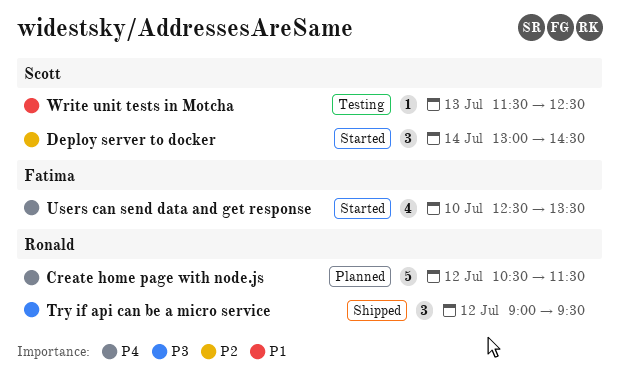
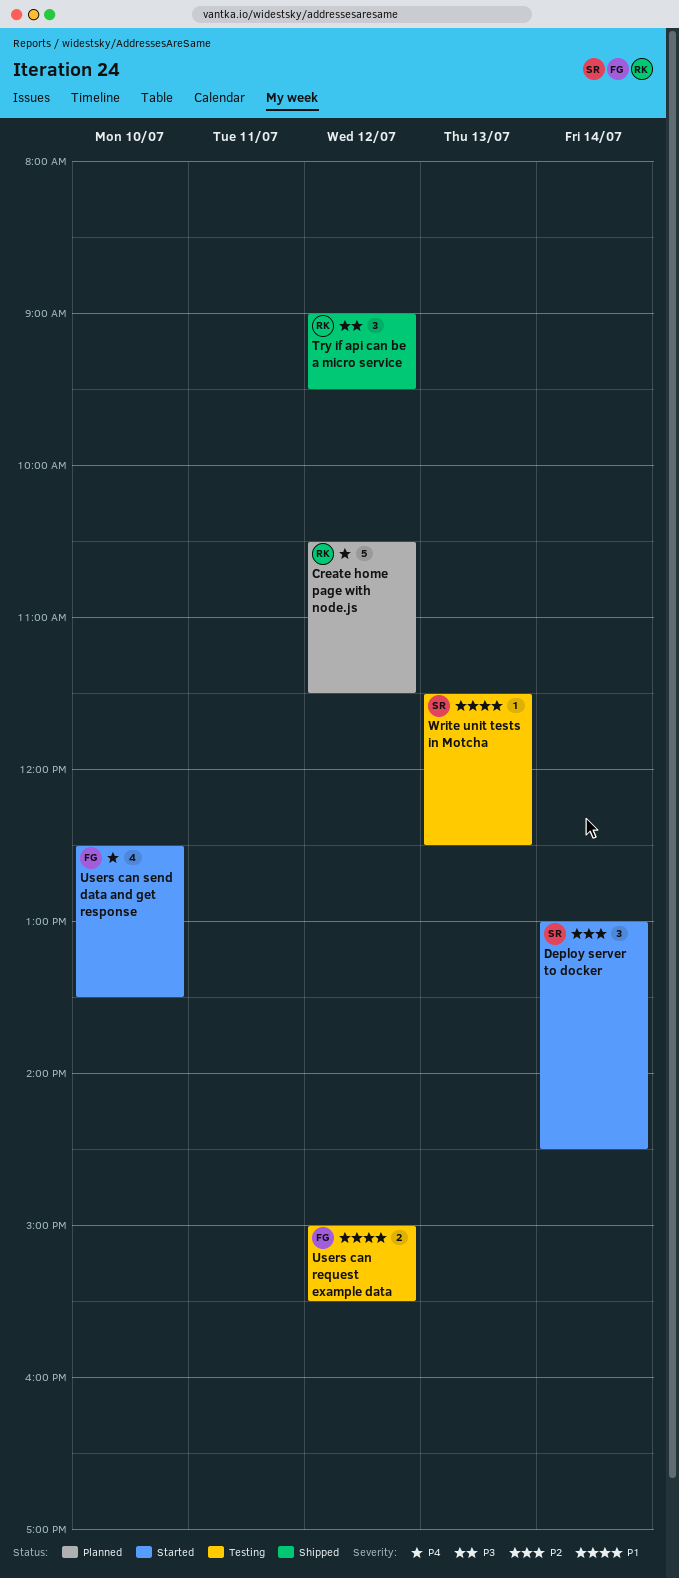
Users can request example data: none -> present

